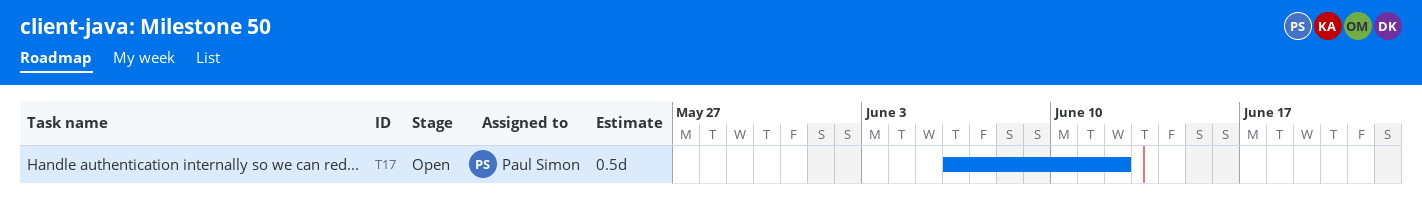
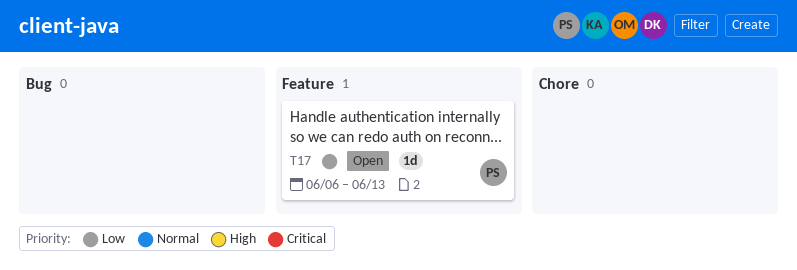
T17, estimate: 0.5d -> 1d
T17, due: Jun 12 -> Jun 13

